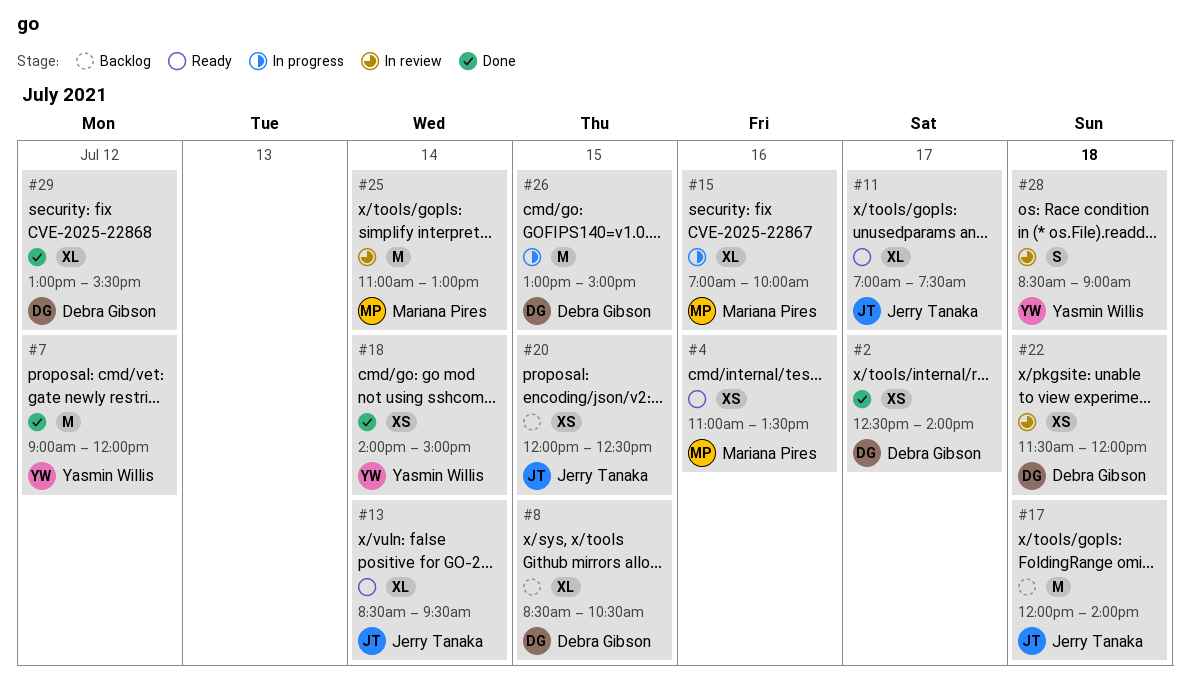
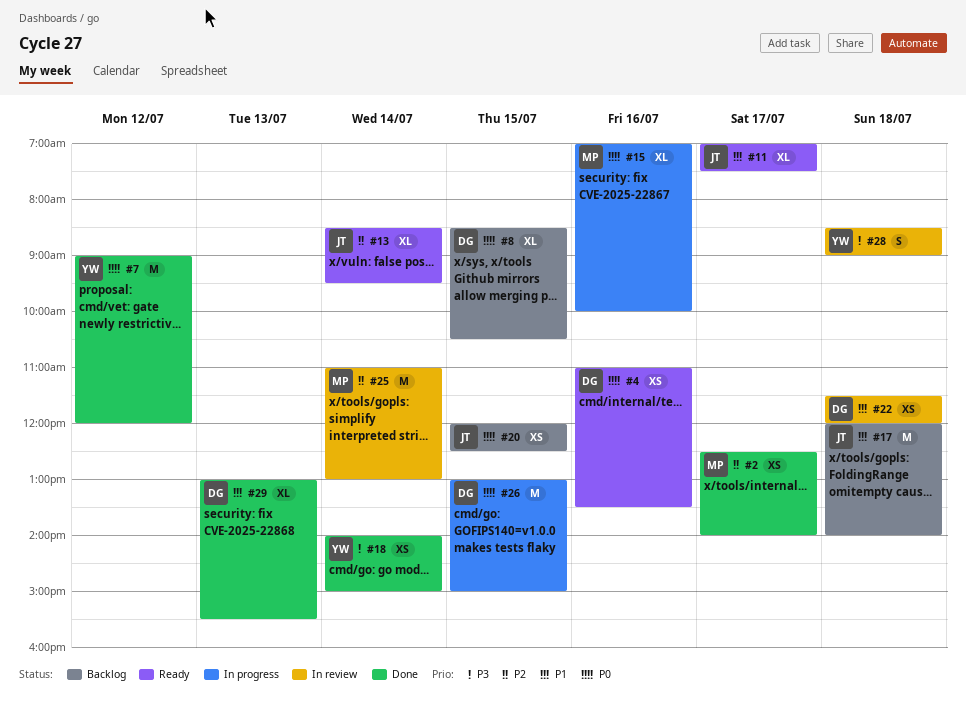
#2, owner: Debra Gibson -> Mariana Pires
#4, owner: Mariana Pires -> Debra Gibson
#29, day: Jul 12 -> Jul 13

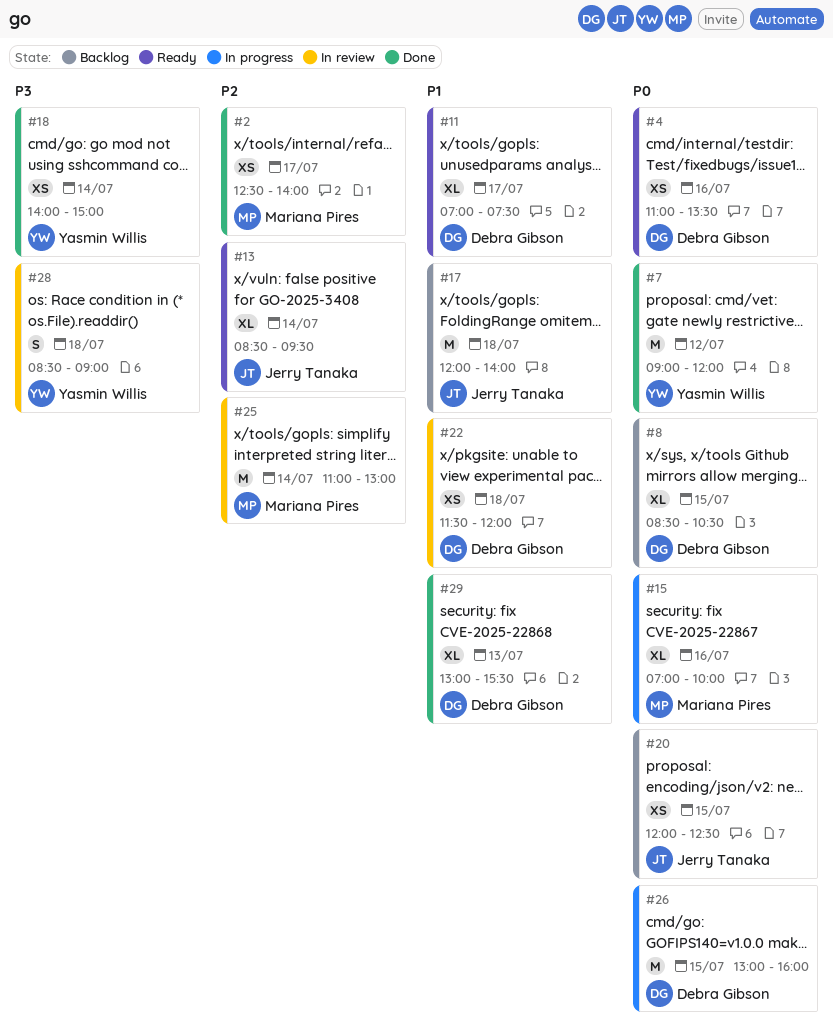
#11, owner: Jerry Tanaka -> Debra Gibson
#26, ends: 15:00 -> 16:00

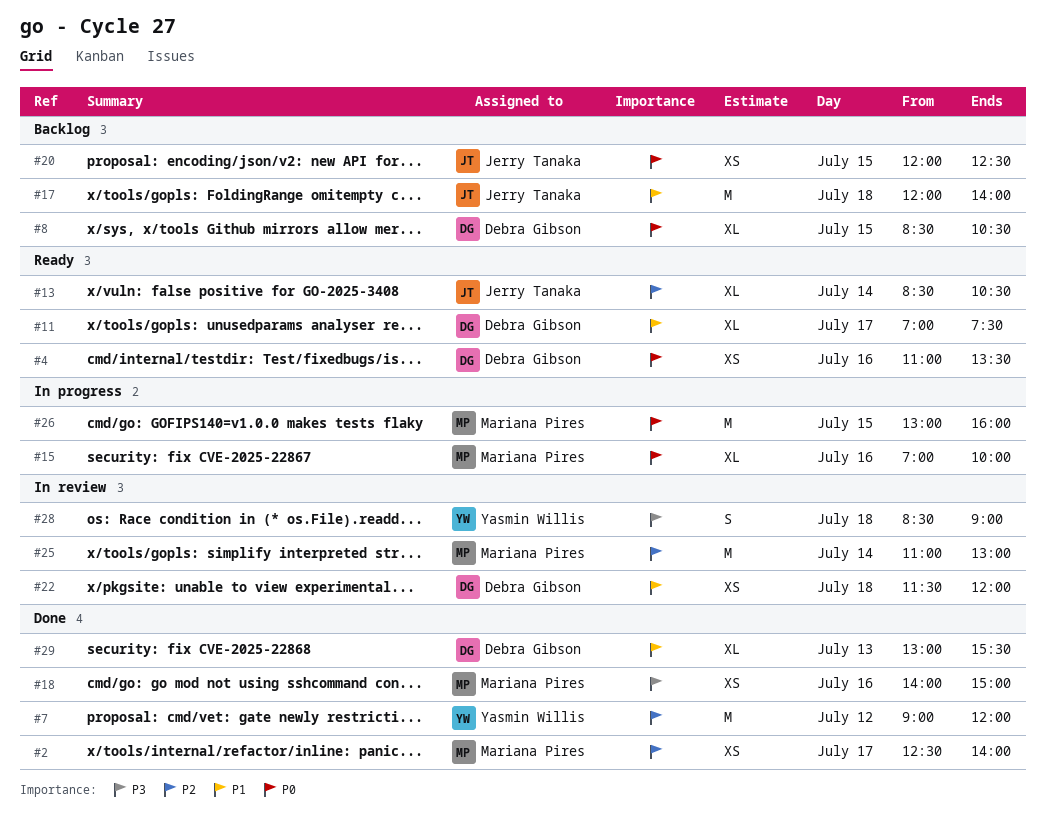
#7, priority: P0 -> P2
#13, ends: 09:30 -> 10:30
#18, owner: Yasmin Willis -> Mariana Pires
#18, day: Jul 14 -> Jul 16
#26, owner: Debra Gibson -> Mariana Pires

